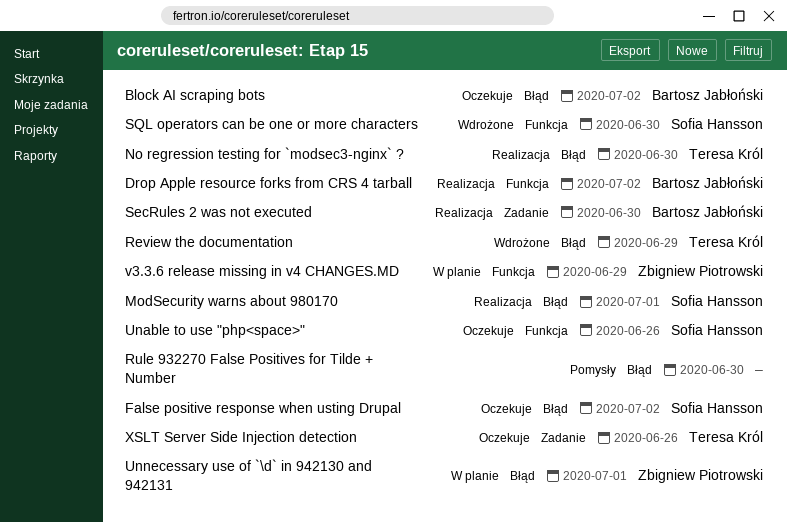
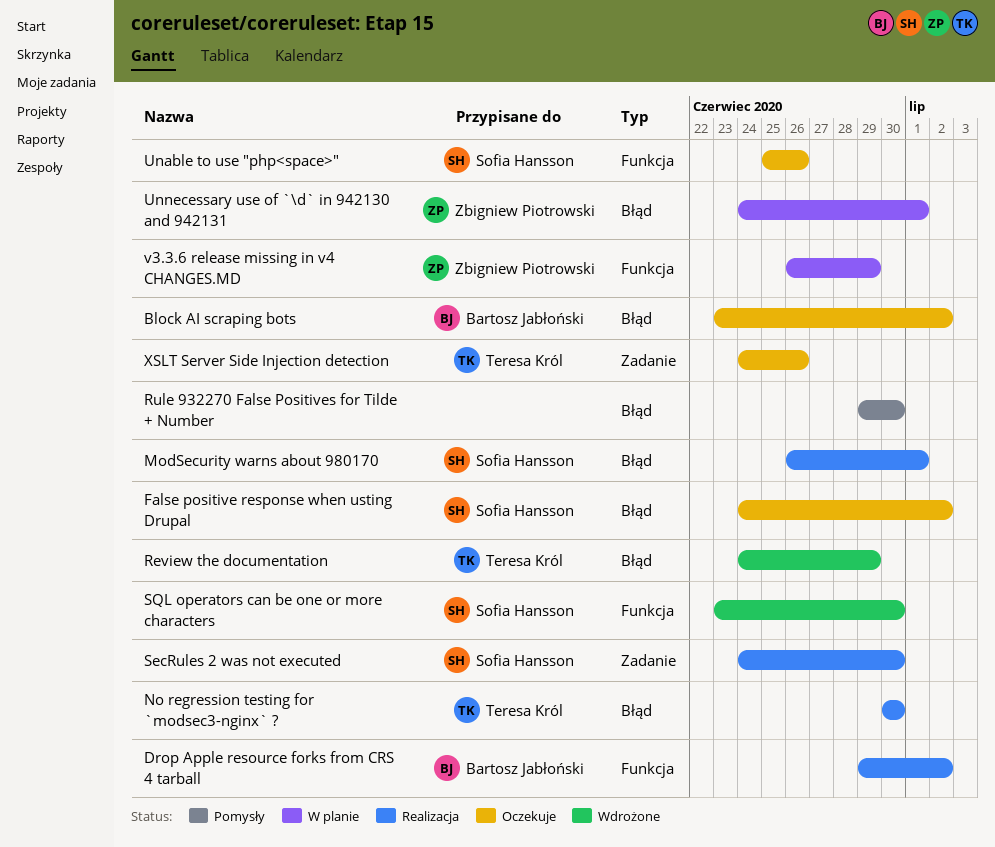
SecRules 2 was not executed, owner: Bartosz Jabłoński -> Sofia Hansson

